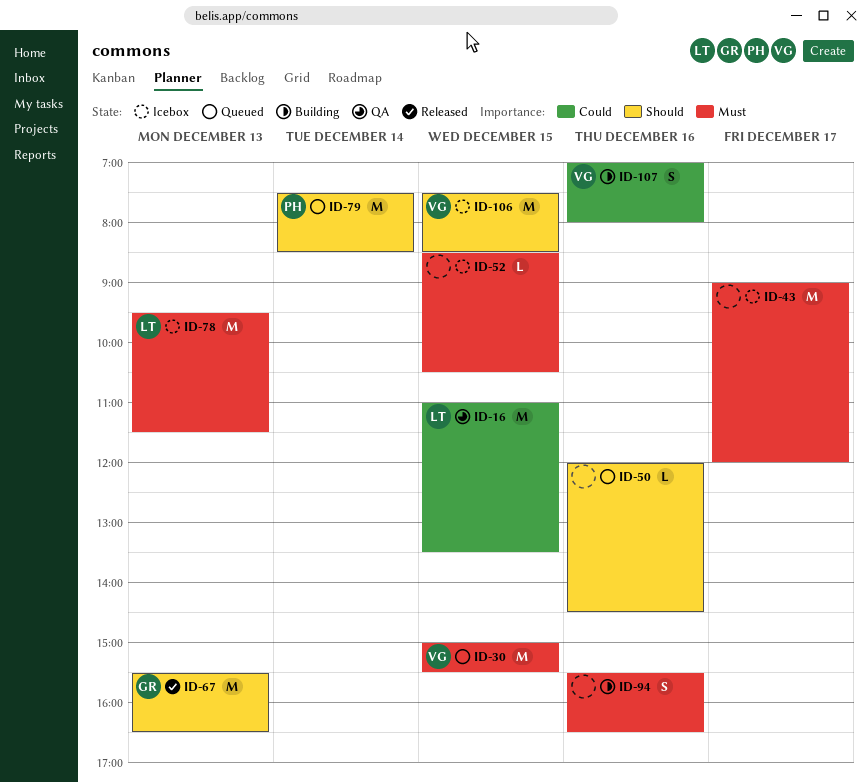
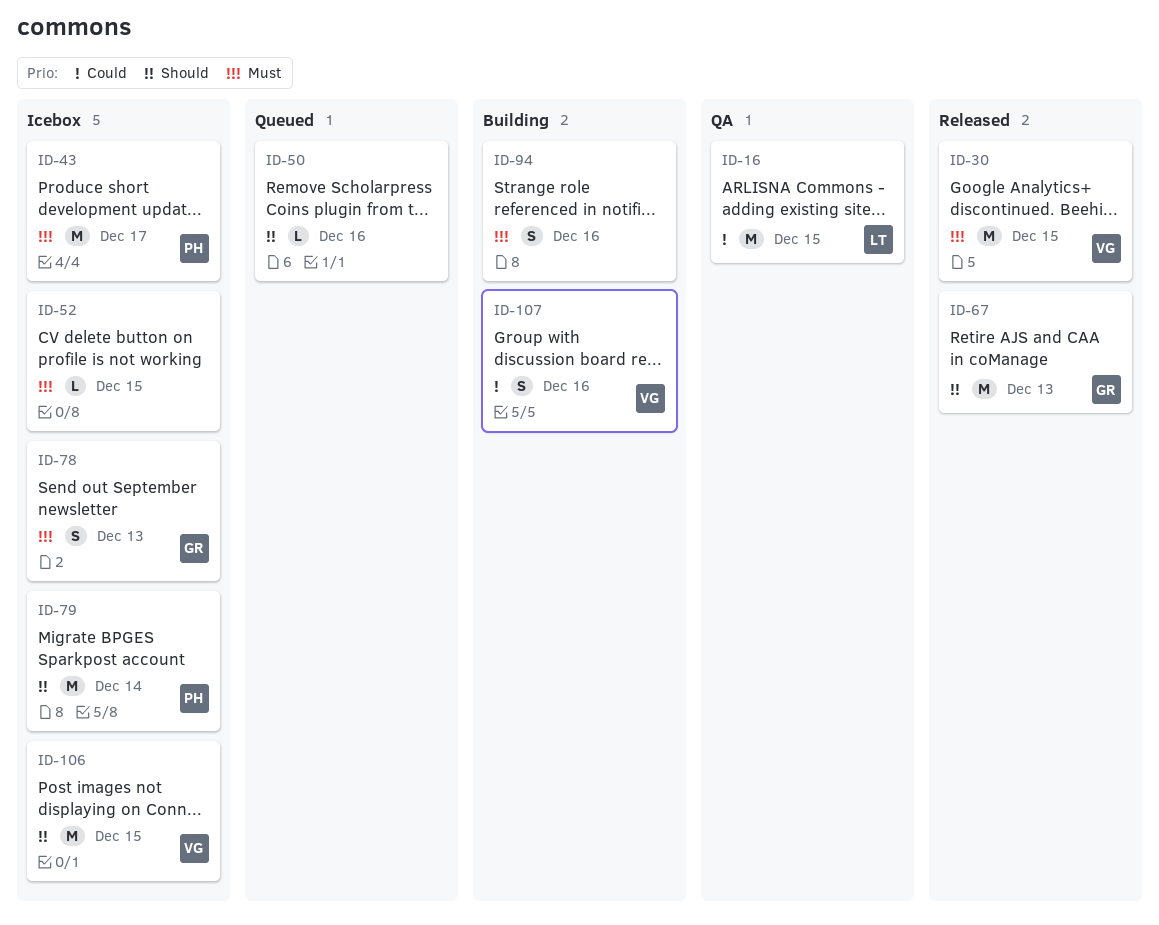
ID-30, status: Queued -> Released
ID-43, owner: none -> PH
ID-78, owner: LT -> GR
ID-78, estimate: M -> S
ID-79, status: Queued -> Icebox

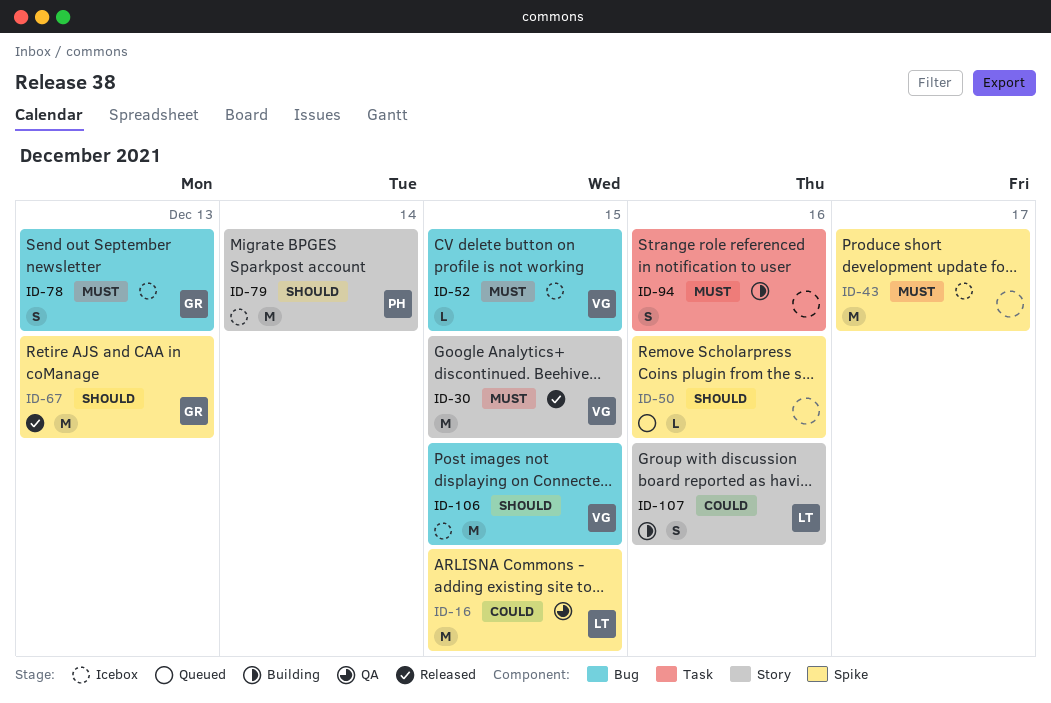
ID-43, owner: PH -> none
ID-52, owner: none -> VG
ID-107, owner: VG -> LT

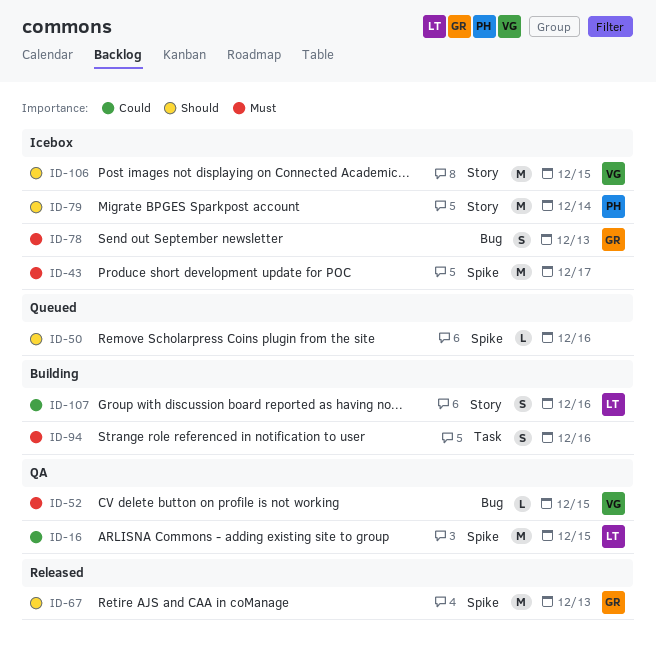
ID-30: present -> none
ID-52, status: Icebox -> QA
ID-106, label: Bug -> Story

